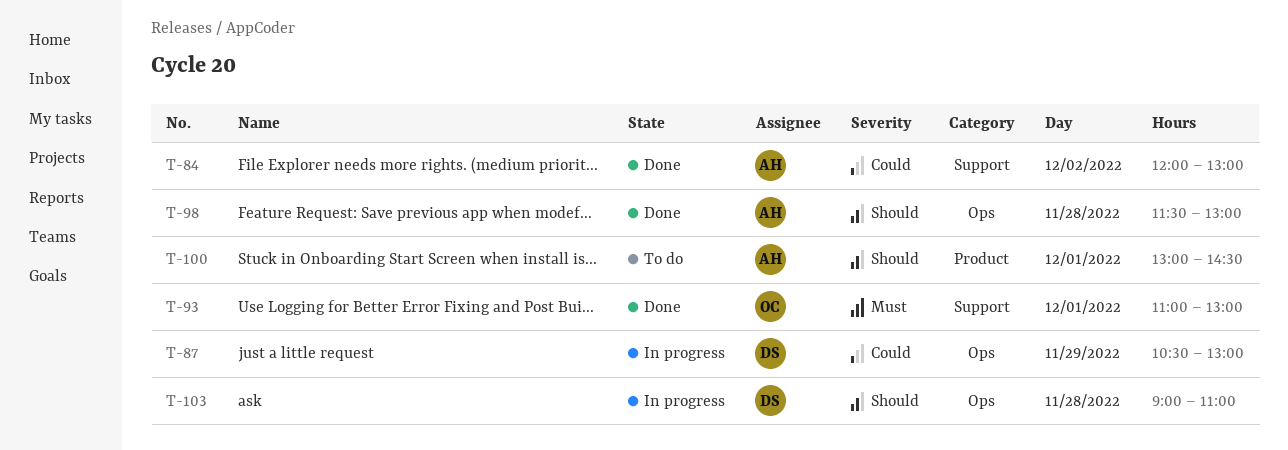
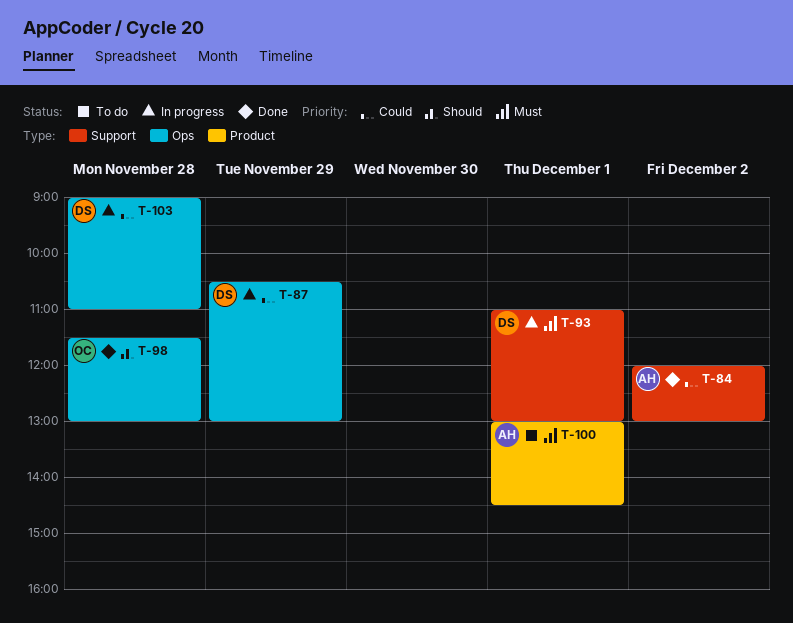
T-93, status: Done -> In progress
T-93, owner: OC -> DS
T-98, owner: AH -> OC
T-100, priority: Should -> Must
T-103, priority: Should -> Could

